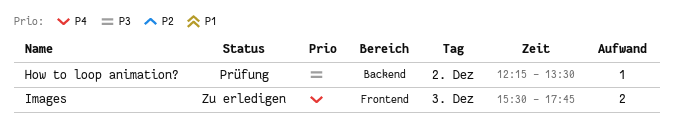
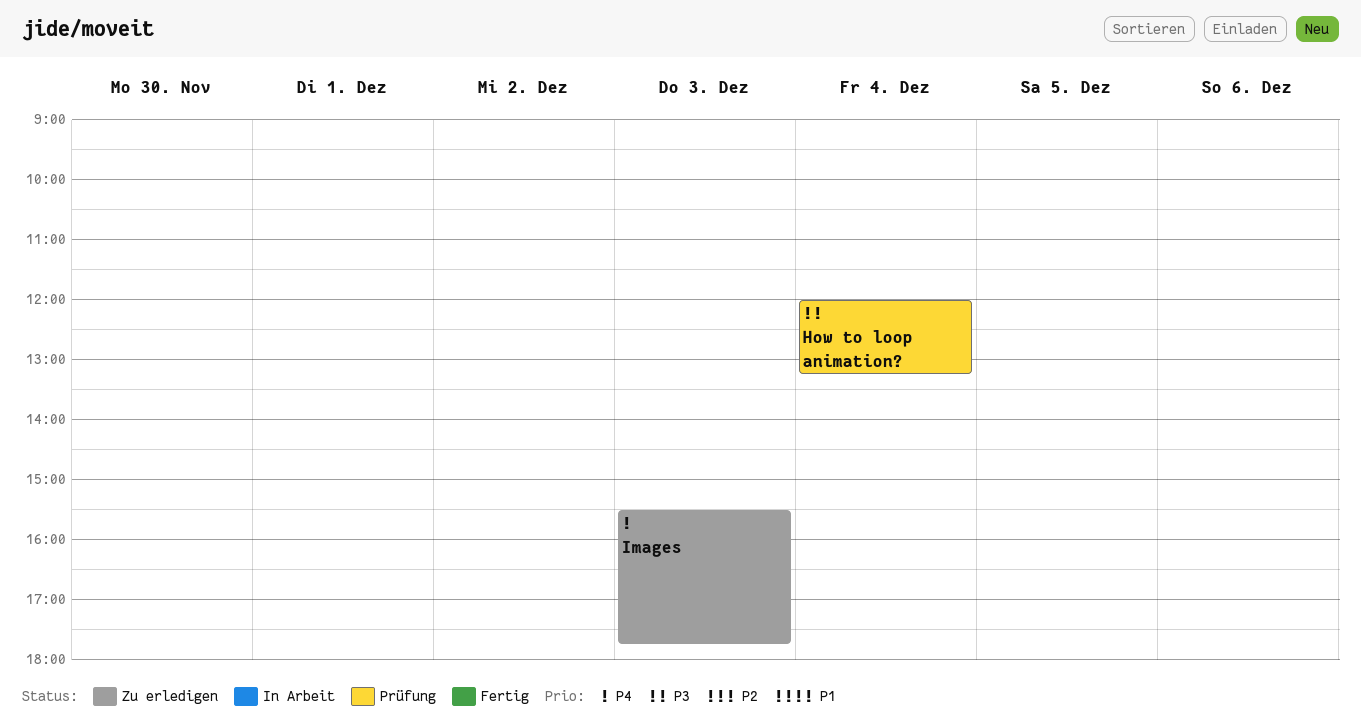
How to loop animation?, day: Dec 2 -> Dec 4
How to loop animation?, begins: 12:15 -> 12:00
How to loop animation?, ends: 13:30 -> 13:15

